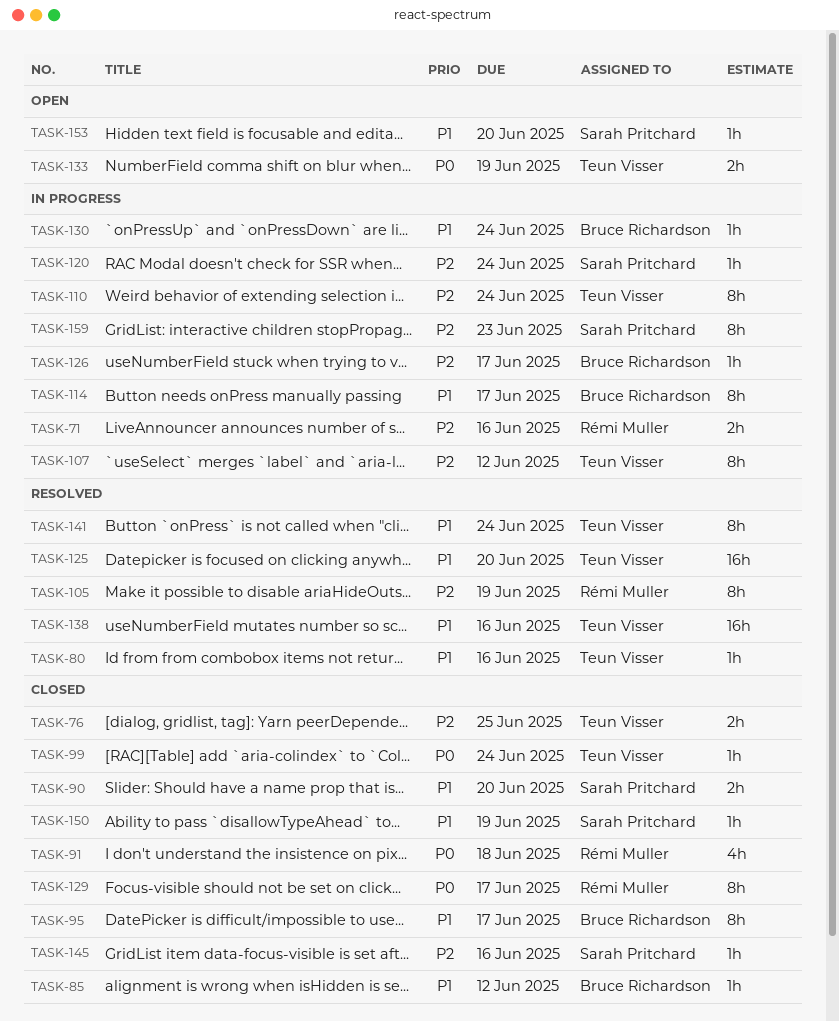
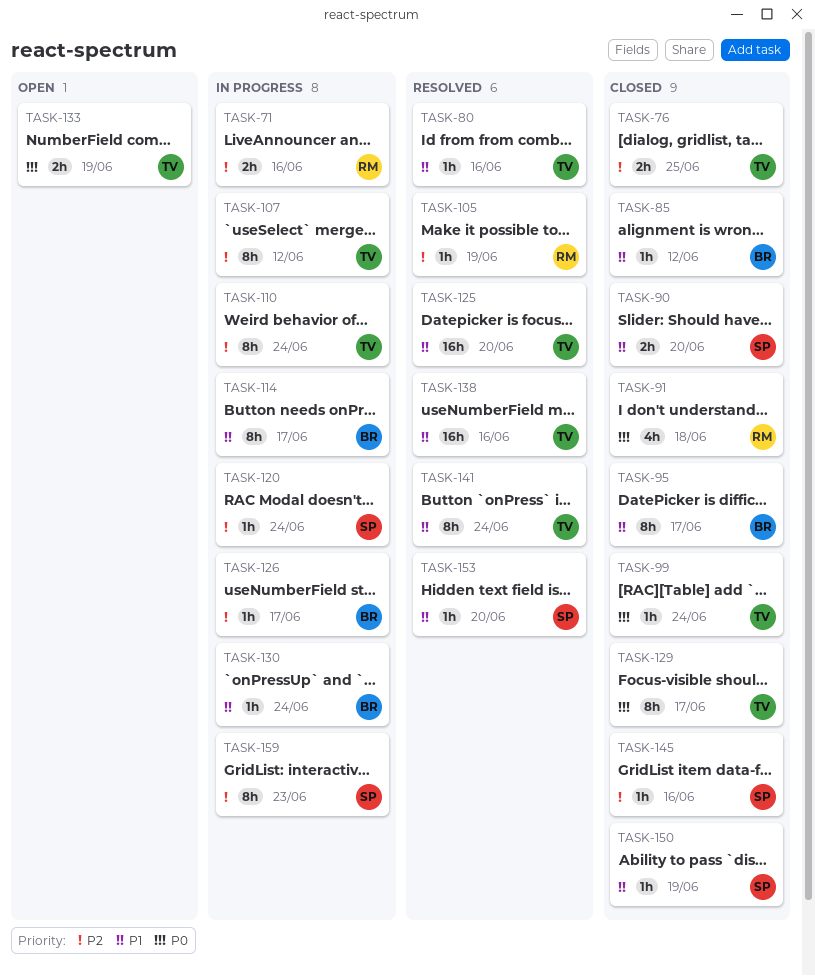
TASK-105, estimate: 8h -> 1h
TASK-129, owner: Rémi Muller -> Teun Visser
TASK-153, status: Open -> Resolved

